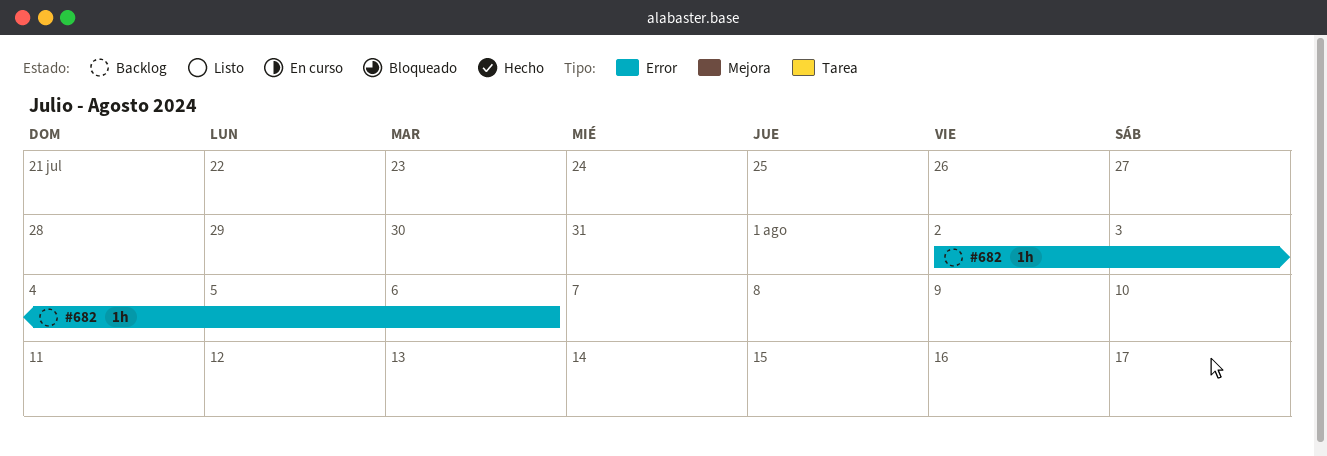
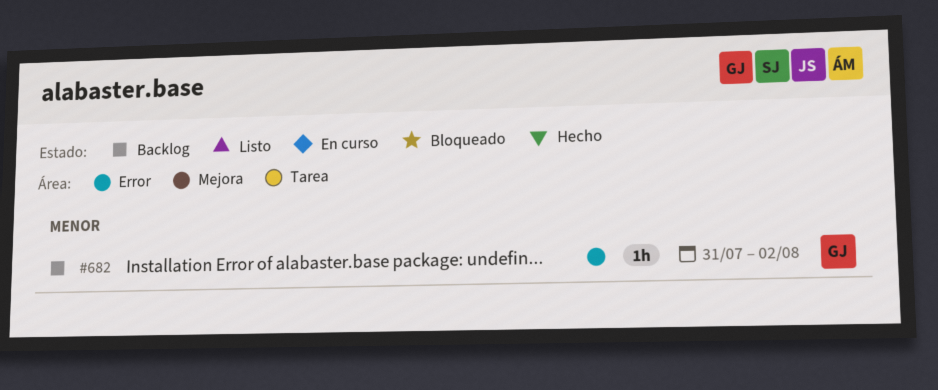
#682, start: Aug 2 -> Jul 31
#682, due: Aug 6 -> Aug 2

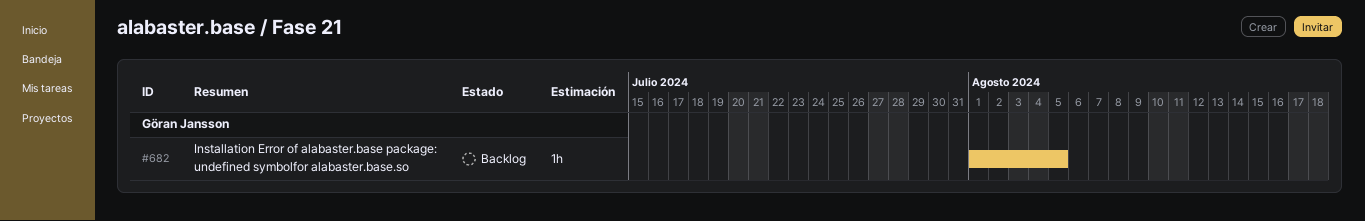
#682, start: Jul 31 -> Aug 1
#682, due: Aug 2 -> Aug 5

